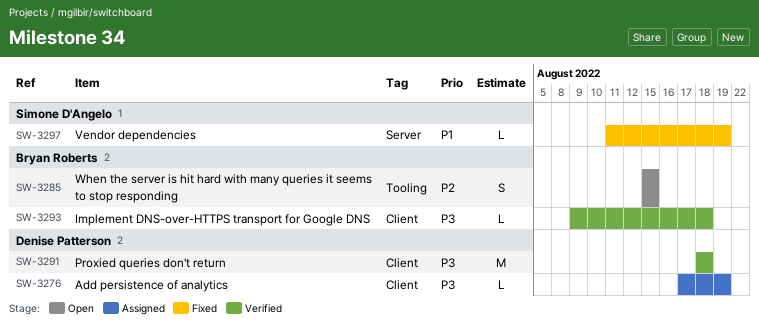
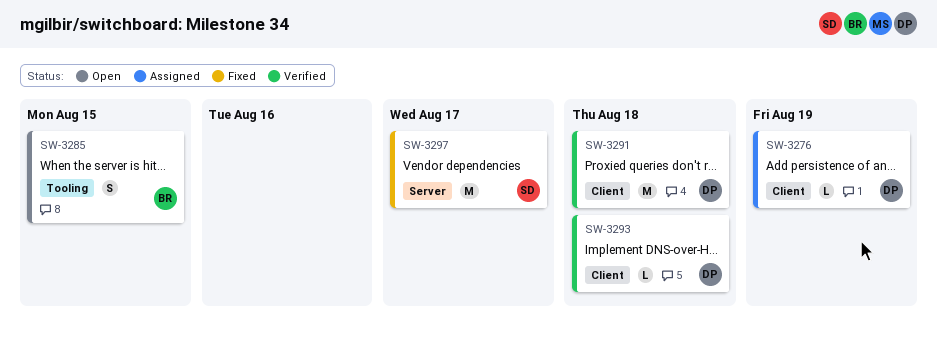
SW-3293, owner: Bryan Roberts -> Denise Patterson
SW-3297, estimate: L -> M
SW-3297, due: Aug 19 -> Aug 17

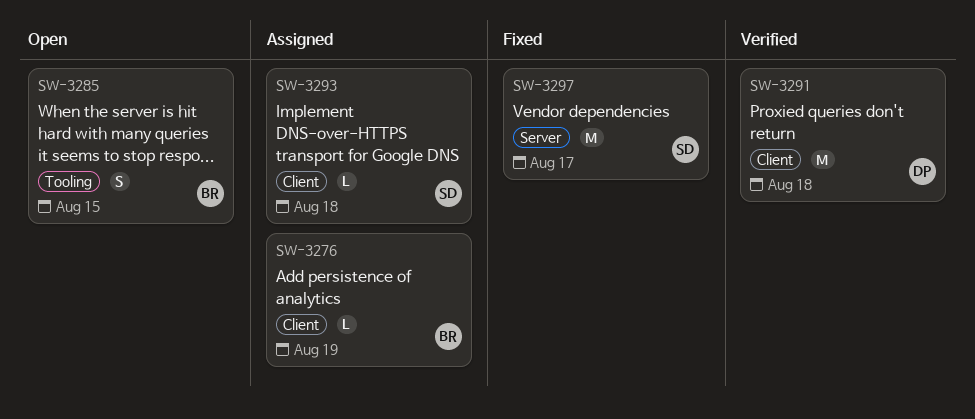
SW-3276, owner: DP -> BR
SW-3293, status: Verified -> Assigned
SW-3293, owner: DP -> SD

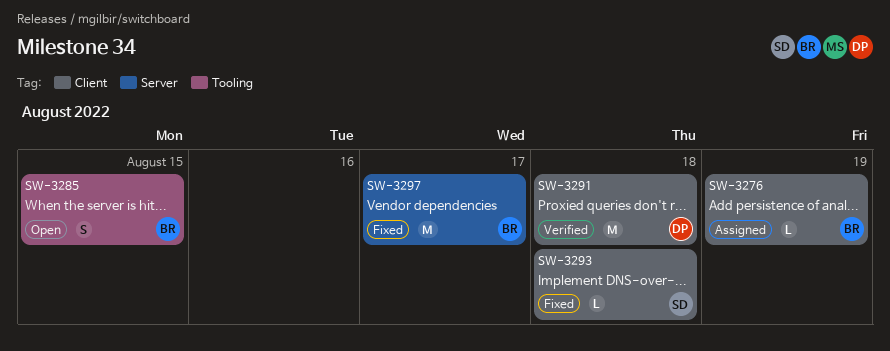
SW-3293, status: Assigned -> Fixed
SW-3297, owner: SD -> BR

